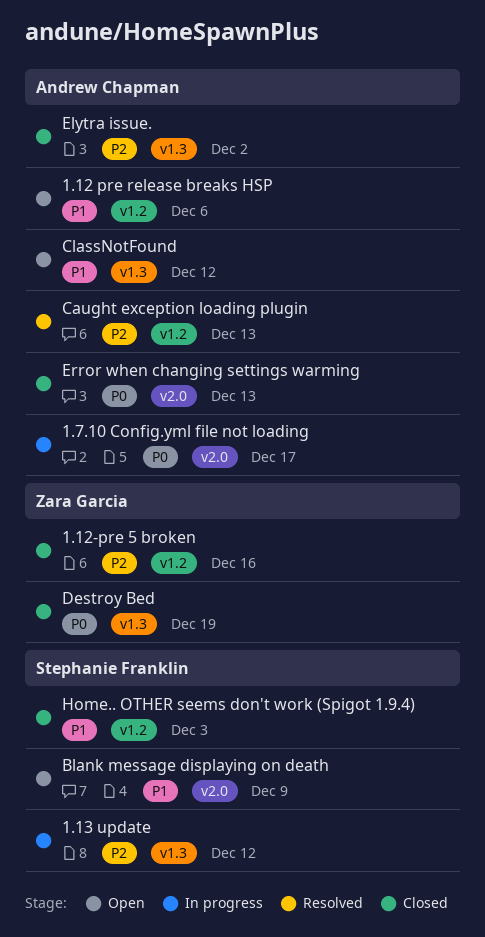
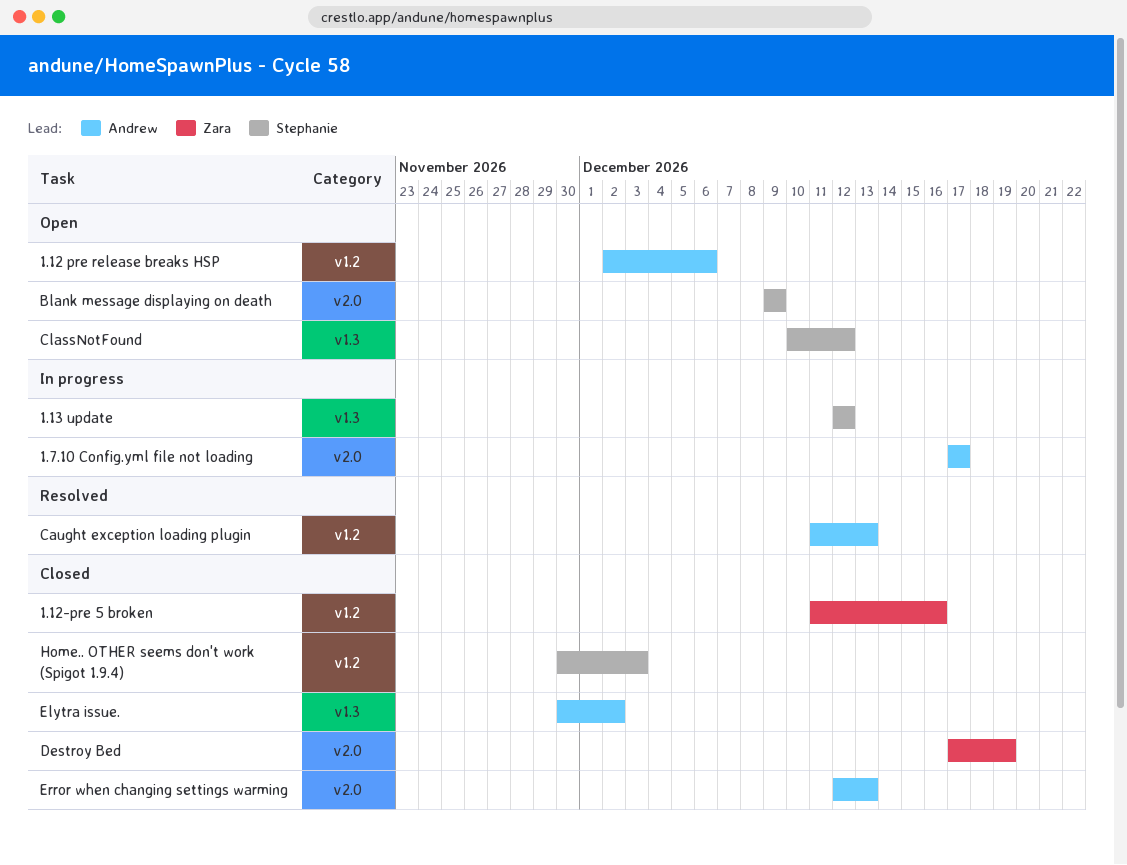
ClassNotFound, owner: Andrew Chapman -> Stephanie Franklin
Destroy Bed, label: v1.3 -> v2.0

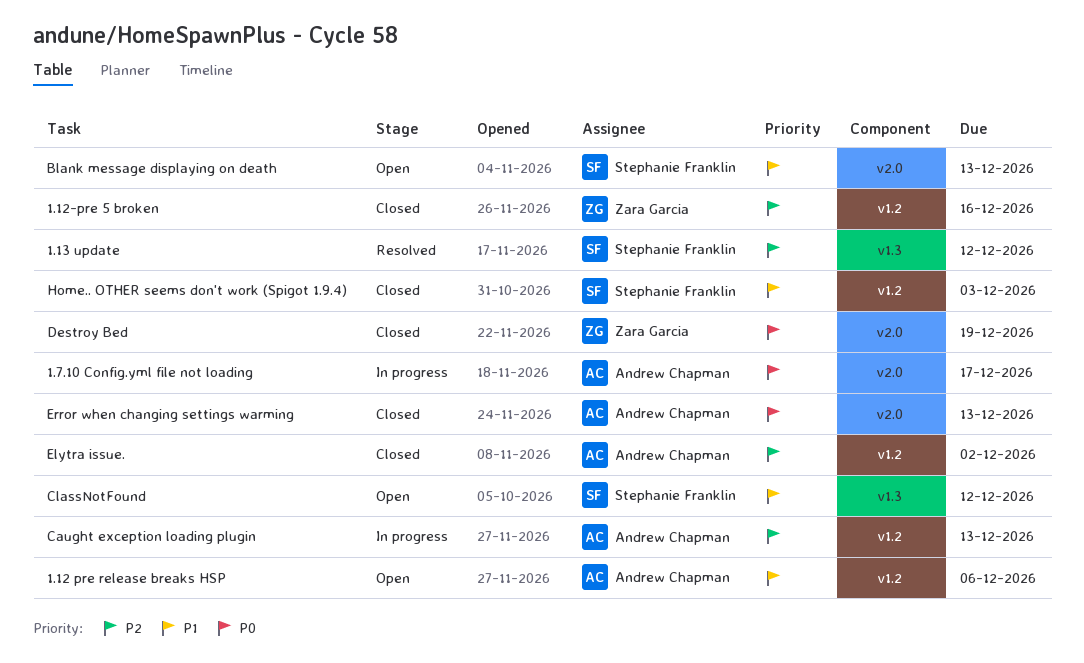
1.13 update, status: In progress -> Resolved
Blank message displaying on death, due: Dec 9 -> Dec 13
Caught exception loading plugin, status: Resolved -> In progress
Elytra issue., label: v1.3 -> v1.2

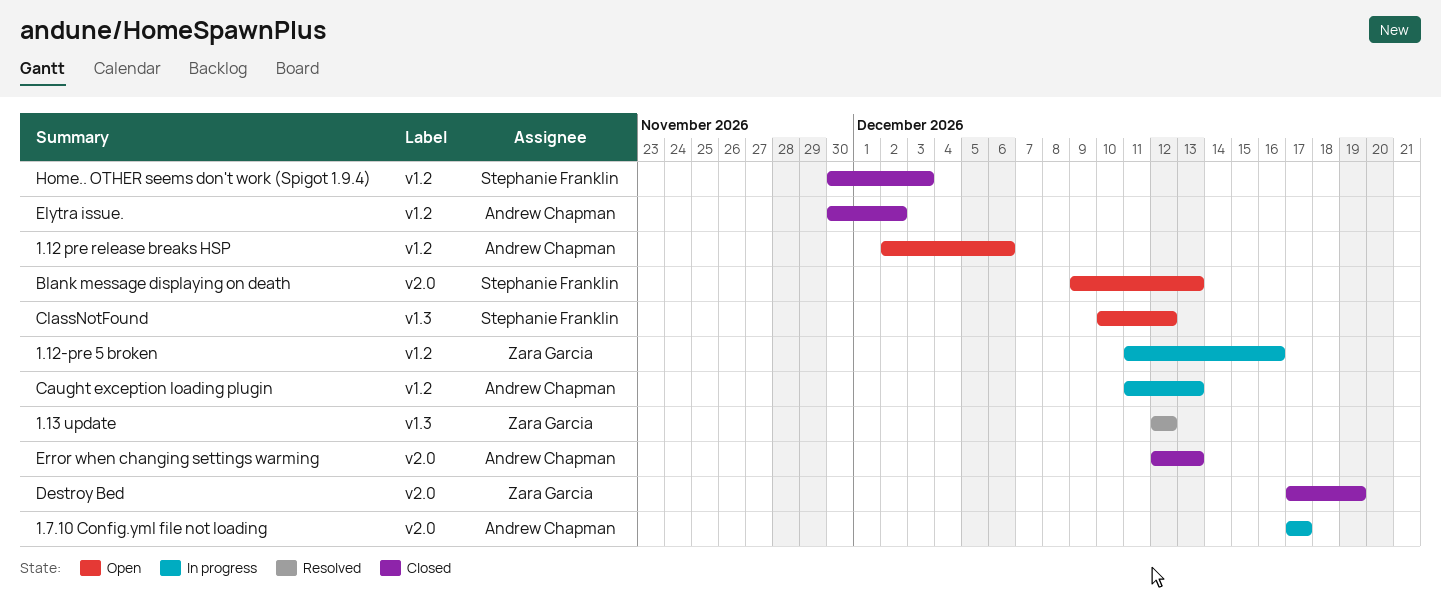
1.12-pre 5 broken, status: Closed -> In progress
1.13 update, owner: Stephanie Franklin -> Zara Garcia

